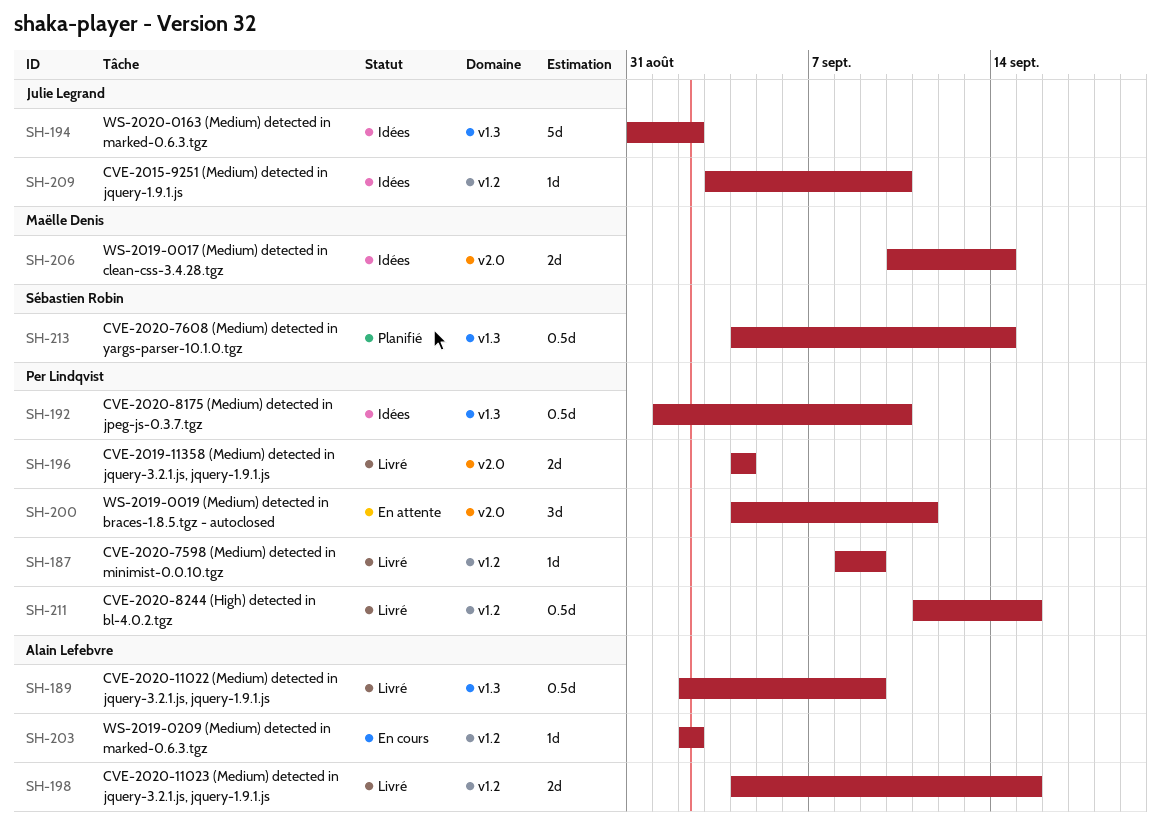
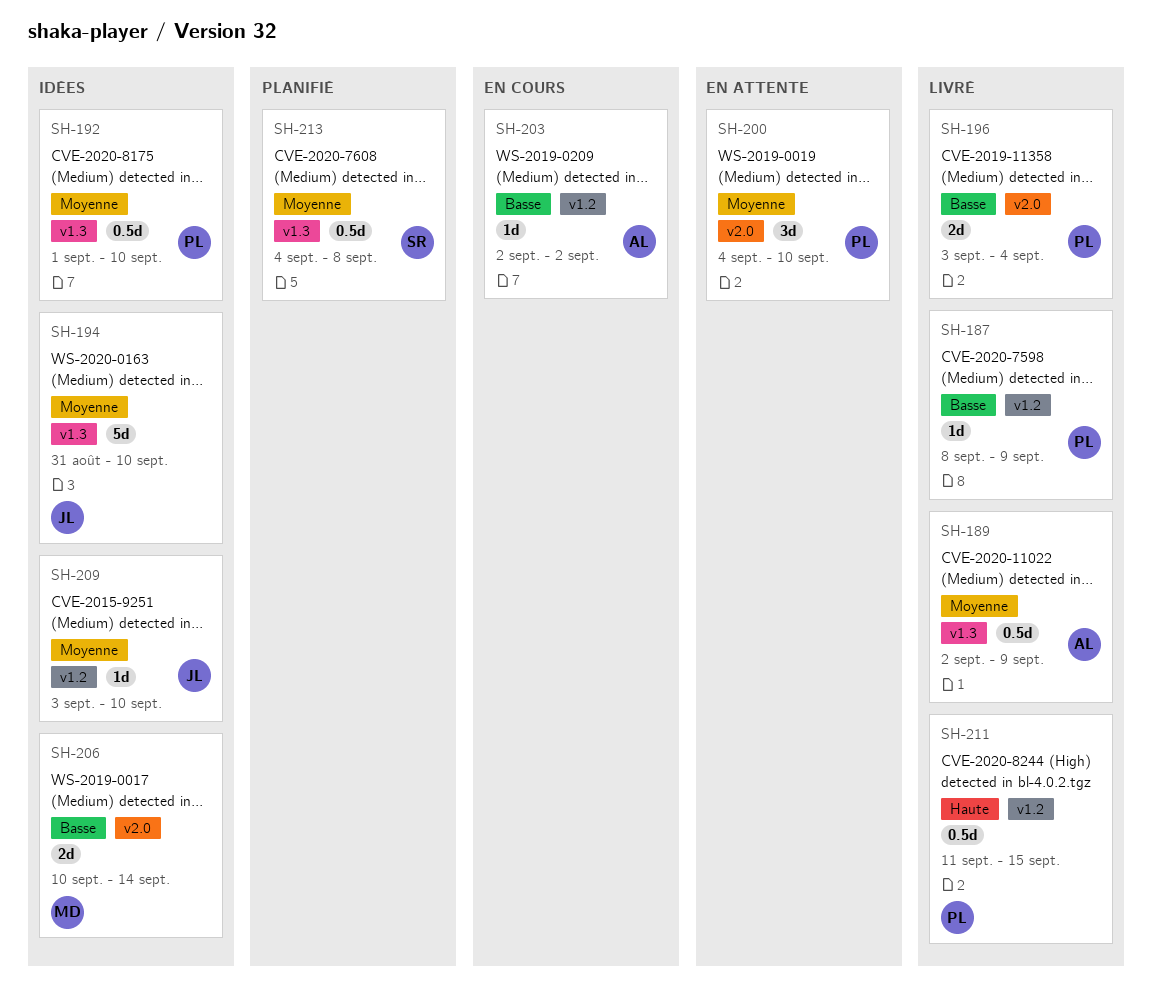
SH-194, due: Sep 2 -> Sep 10
SH-196, start: Sep 4 -> Sep 3
SH-198: present -> none
SH-200, due: Sep 11 -> Sep 10
SH-213, due: Sep 14 -> Sep 8

